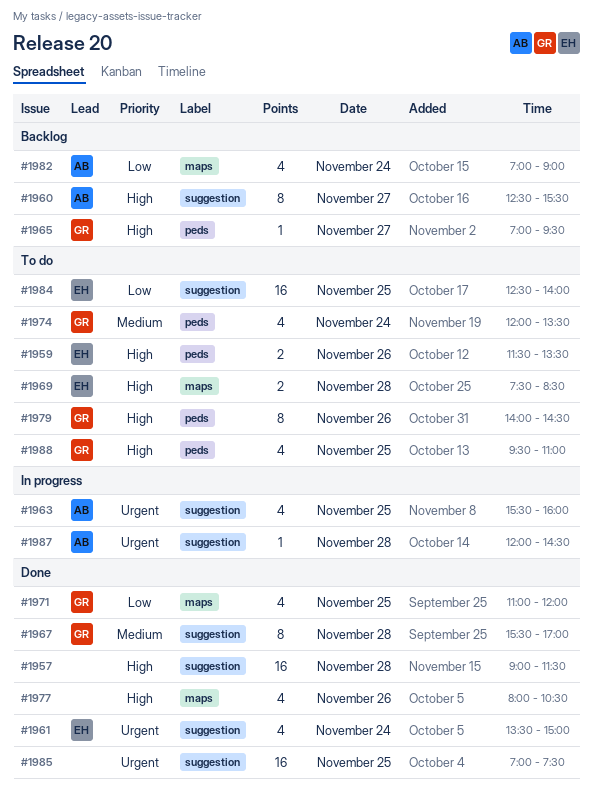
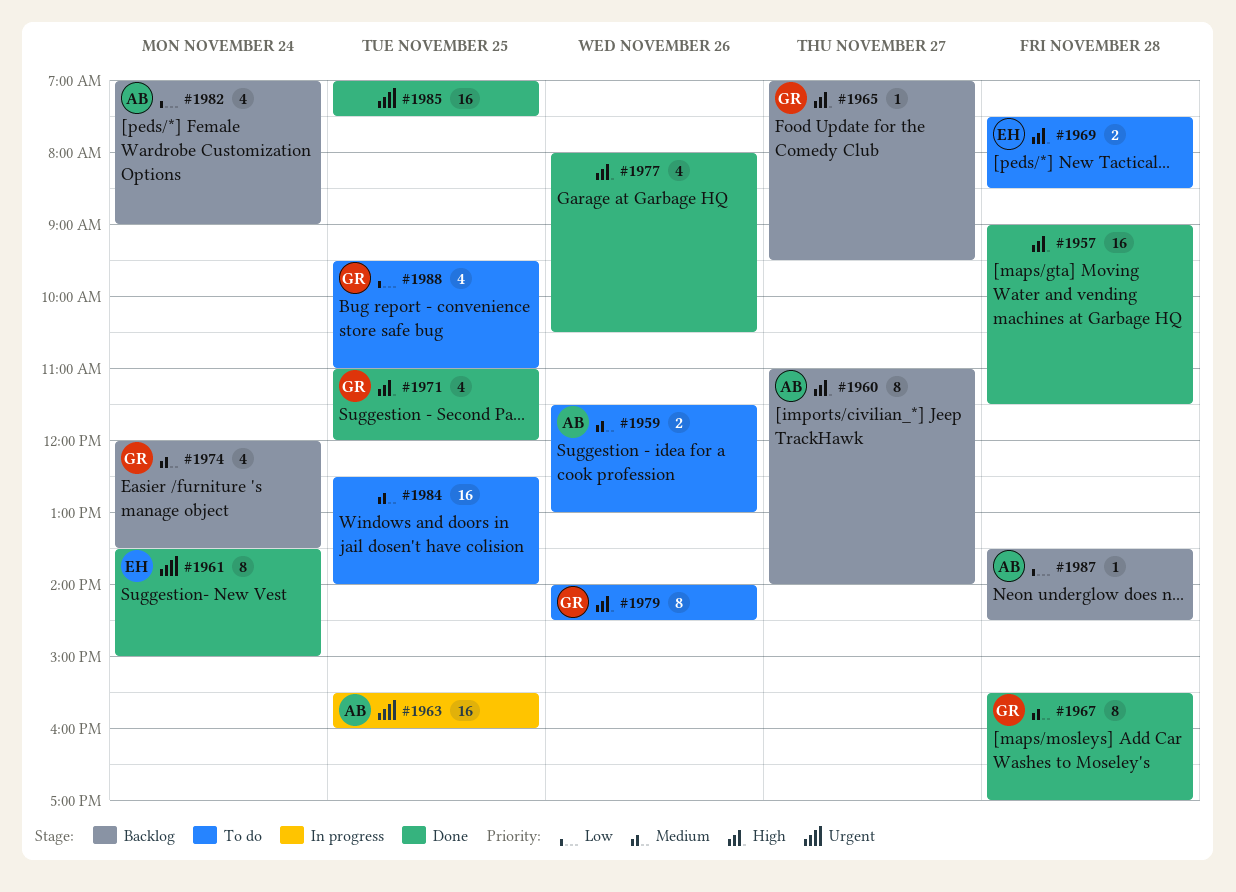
#1959, owner: EH -> AB
#1959, priority: High -> Medium
#1959, ends: 13:30 -> 13:00
#1960, begins: 12:30 -> 11:00
#1960, ends: 15:30 -> 14:00
#1961, estimate: 4 -> 8
#1963, estimate: 4 -> 16
#1971, priority: Low -> High
#1974, status: To do -> Backlog
#1984, owner: EH -> none
#1984, priority: Low -> Medium
#1987, status: In progress -> Backlog
#1987, priority: Urgent -> Low
#1987, begins: 12:00 -> 13:30
#1988, priority: High -> Low

